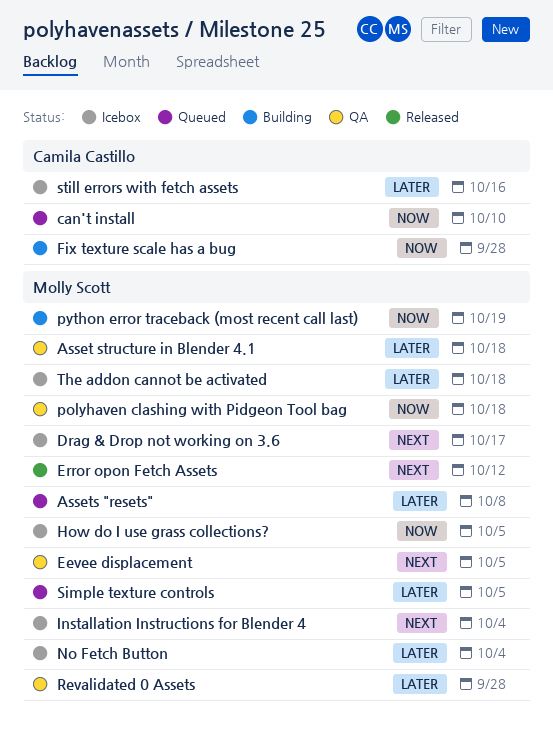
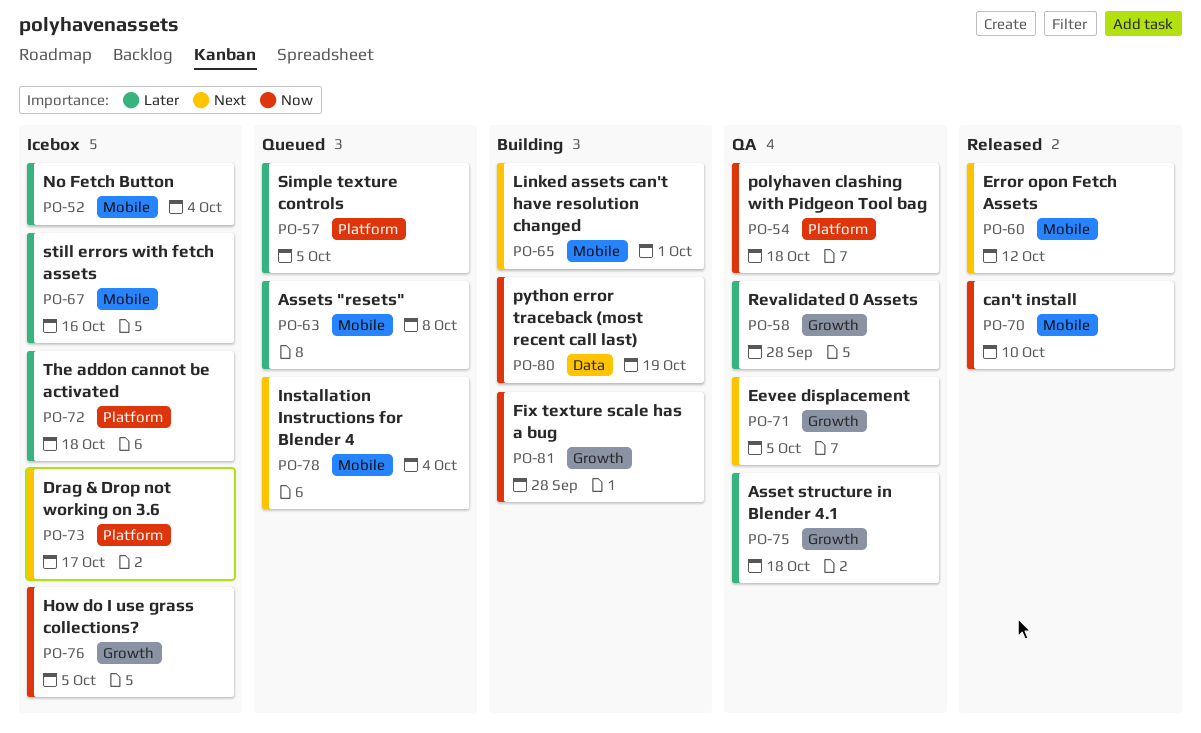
can't install, status: Queued -> Released
Installation Instructions for Blender 4, status: Icebox -> Queued
Linked assets can't have resolution changed: none -> present

